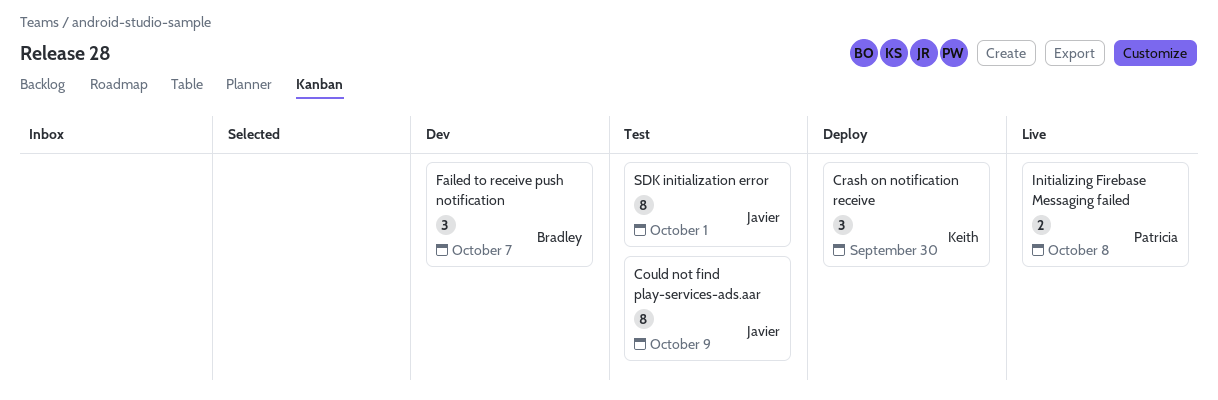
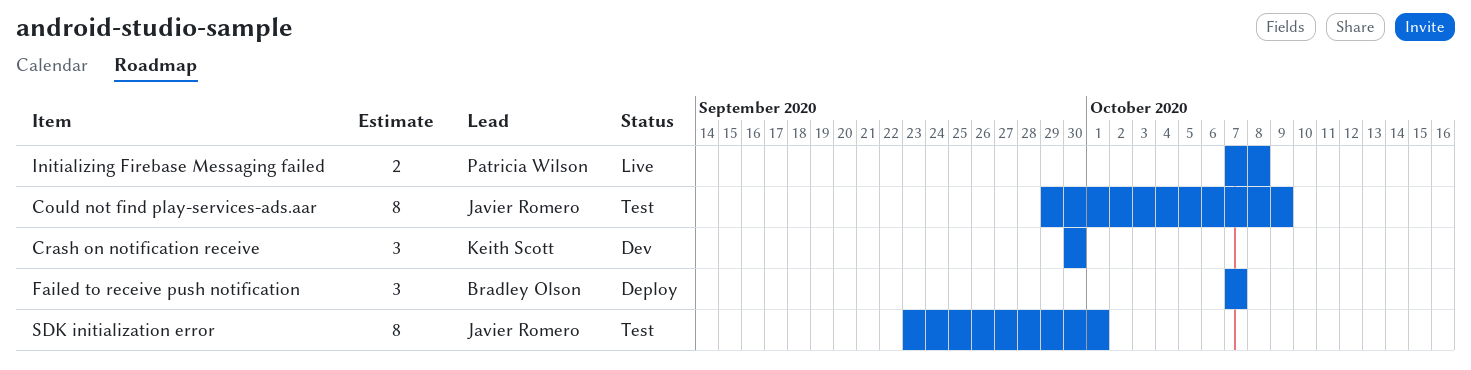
Crash on notification receive, status: Deploy -> Dev
Failed to receive push notification, status: Dev -> Deploy

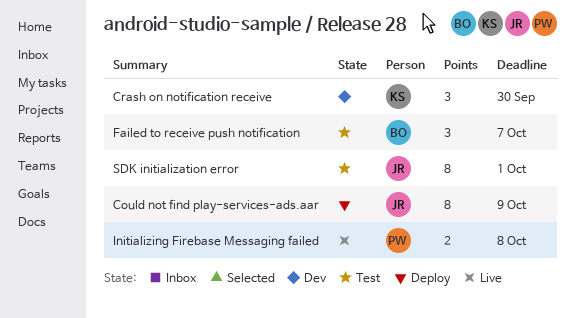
Could not find play-services-ads.aar, status: Test -> Deploy
Failed to receive push notification, status: Deploy -> Test

